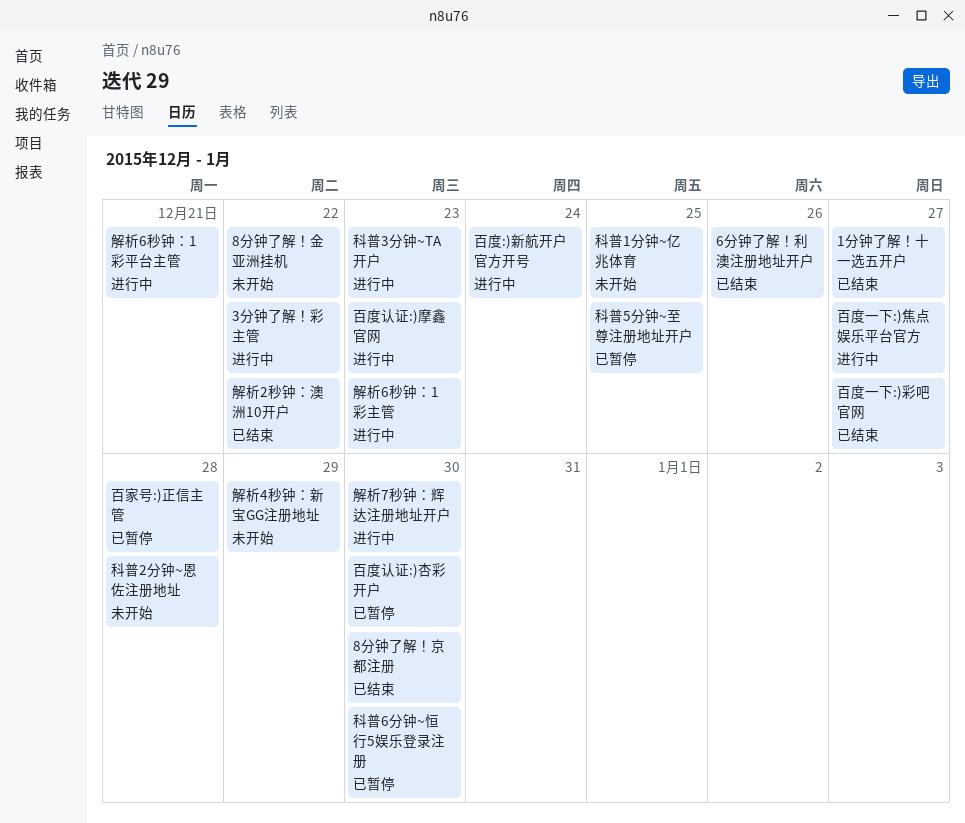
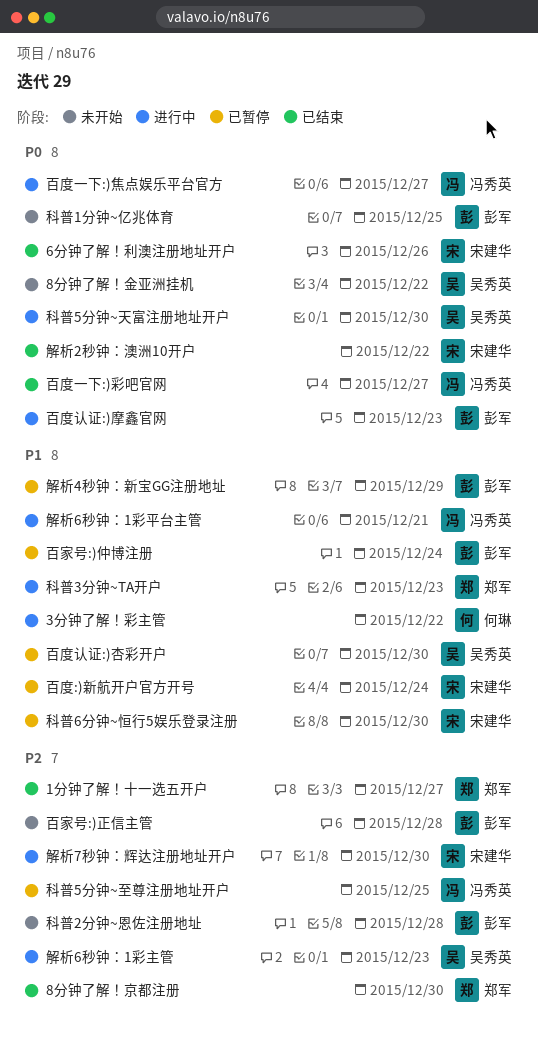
百家号:)仲博注册: none -> present
百家号:)正信主管, status: 已暂停 -> 未开始
百度:)新航开户官方开号, status: 进行中 -> 已暂停
科普5分钟~天富注册地址开户: none -> present
解析4秒钟：新宝GG注册地址, status: 未开始 -> 已暂停

